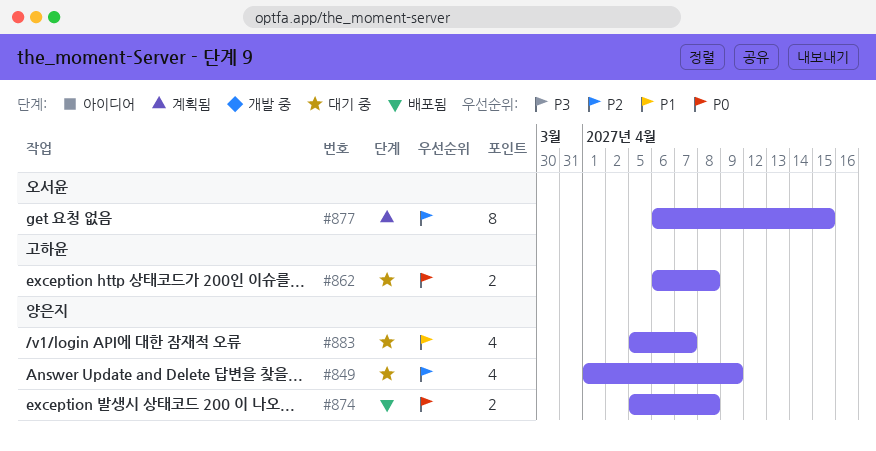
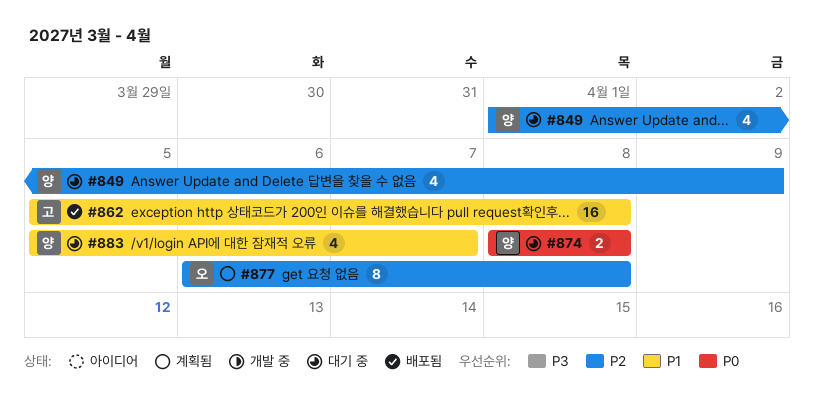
#862, status: 대기 중 -> 배포됨
#862, priority: P0 -> P1
#862, estimate: 2 -> 16
#862, start: Apr 6 -> Apr 5
#874, status: 배포됨 -> 대기 중
#874, start: Apr 5 -> Apr 8
#877, due: Apr 15 -> Apr 8

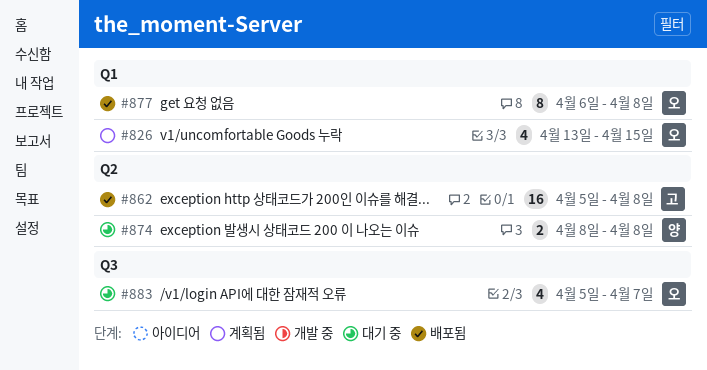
#826: none -> present
#849: present -> none
#877, status: 계획됨 -> 배포됨
#883, owner: 양 -> 오

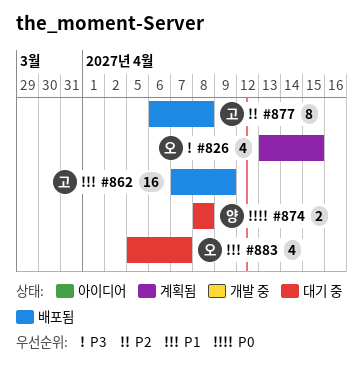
#862, start: Apr 5 -> Apr 7
#862, due: Apr 8 -> Apr 9
#877, owner: 오 -> 고

